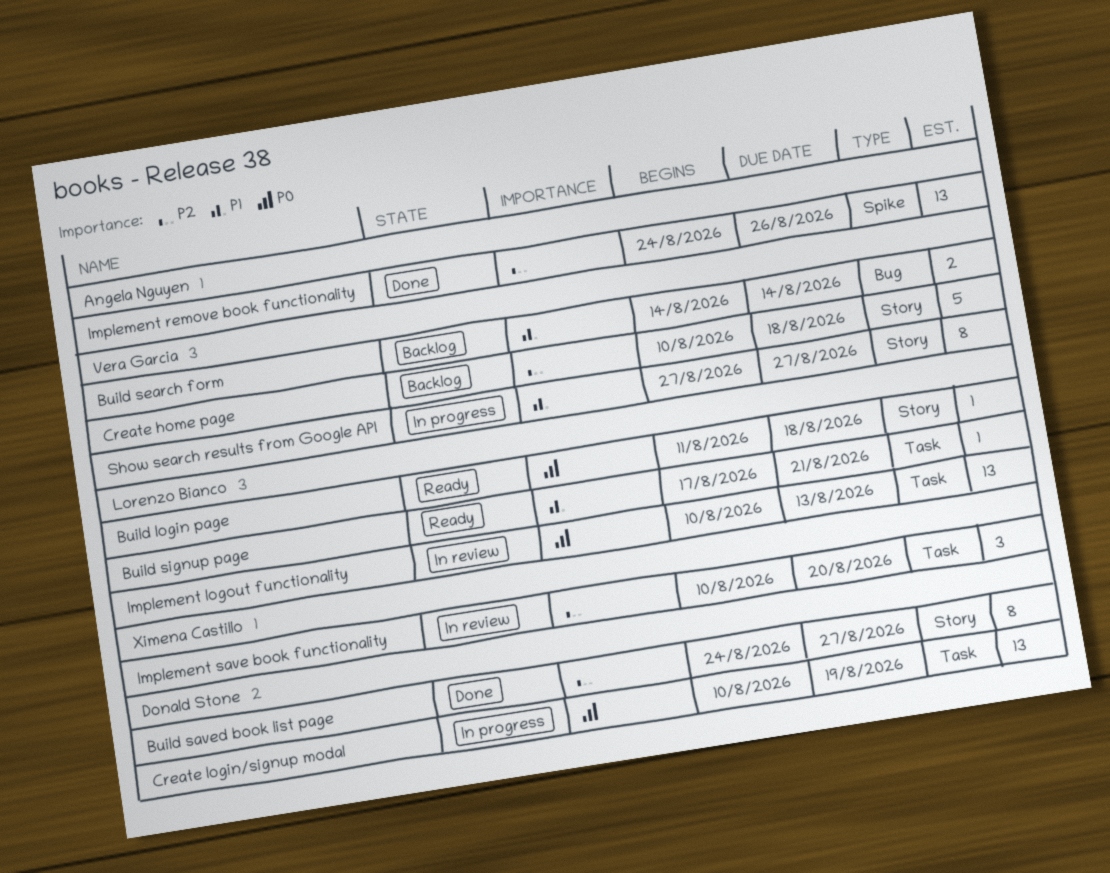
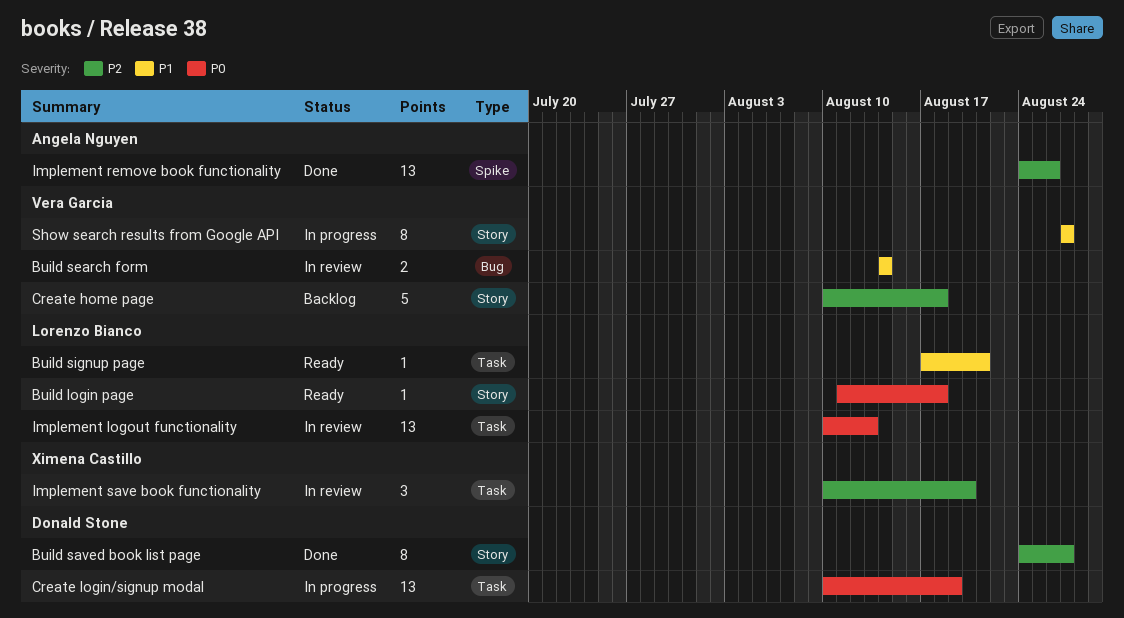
Build search form, status: Backlog -> In review

